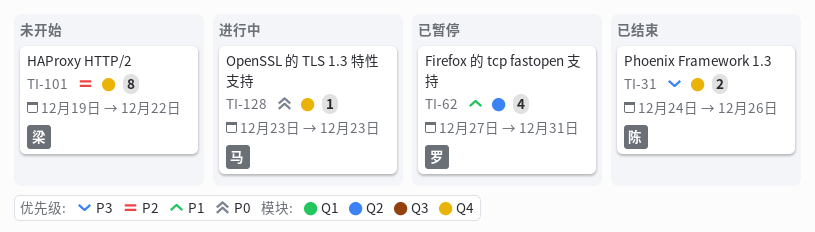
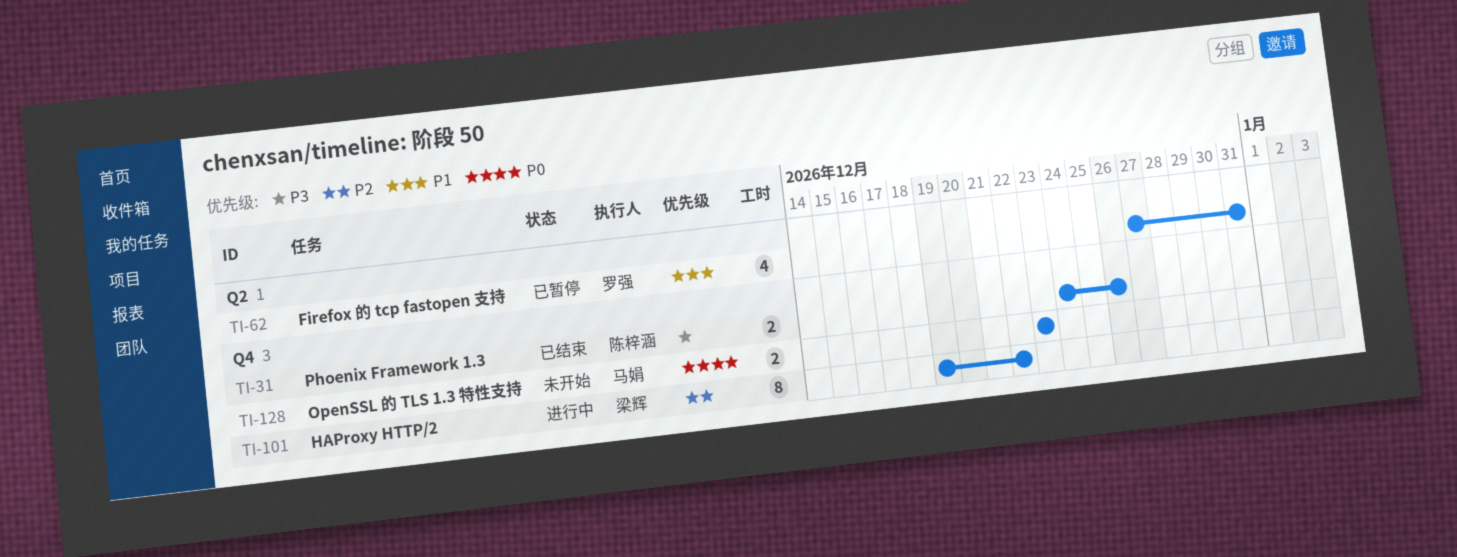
TI-101, status: 未开始 -> 进行中
TI-128, status: 进行中 -> 未开始
TI-128, estimate: 1 -> 2

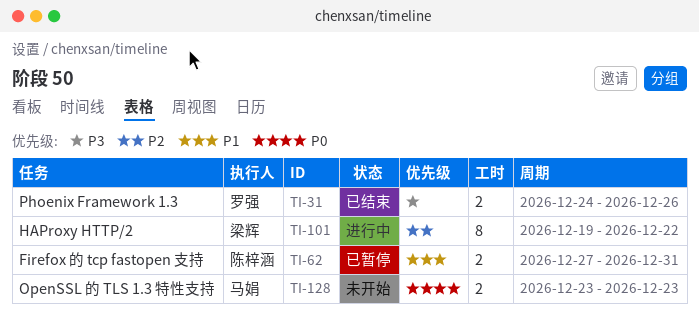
TI-31, owner: 陈梓涵 -> 罗强
TI-62, owner: 罗强 -> 陈梓涵
TI-62, estimate: 4 -> 2

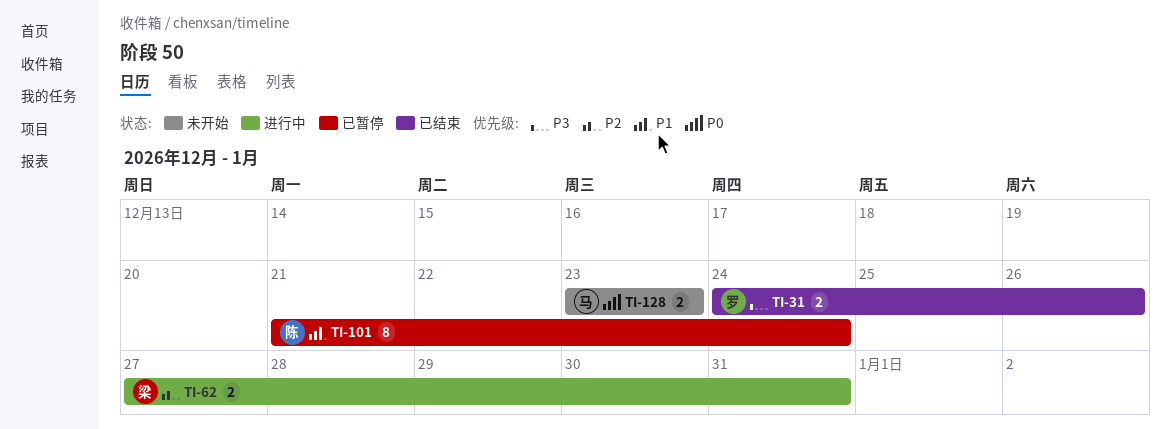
TI-62, status: 已暂停 -> 进行中
TI-62, owner: 陈梓涵 -> 梁辉
TI-62, priority: P1 -> P2
TI-101, status: 进行中 -> 已暂停
TI-101, owner: 梁辉 -> 陈梓涵
TI-101, priority: P2 -> P1
TI-101, start: Dec 19 -> Dec 21
TI-101, due: Dec 22 -> Dec 24

